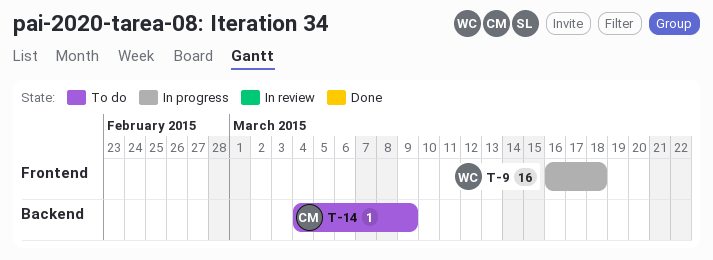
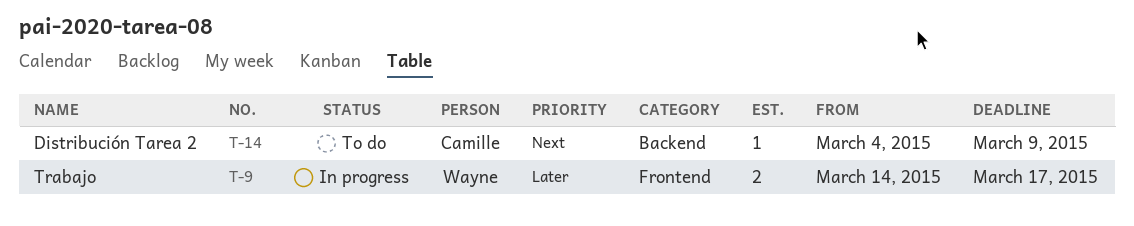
T-9, estimate: 16 -> 2
T-9, start: Mar 16 -> Mar 14
T-9, due: Mar 18 -> Mar 17

